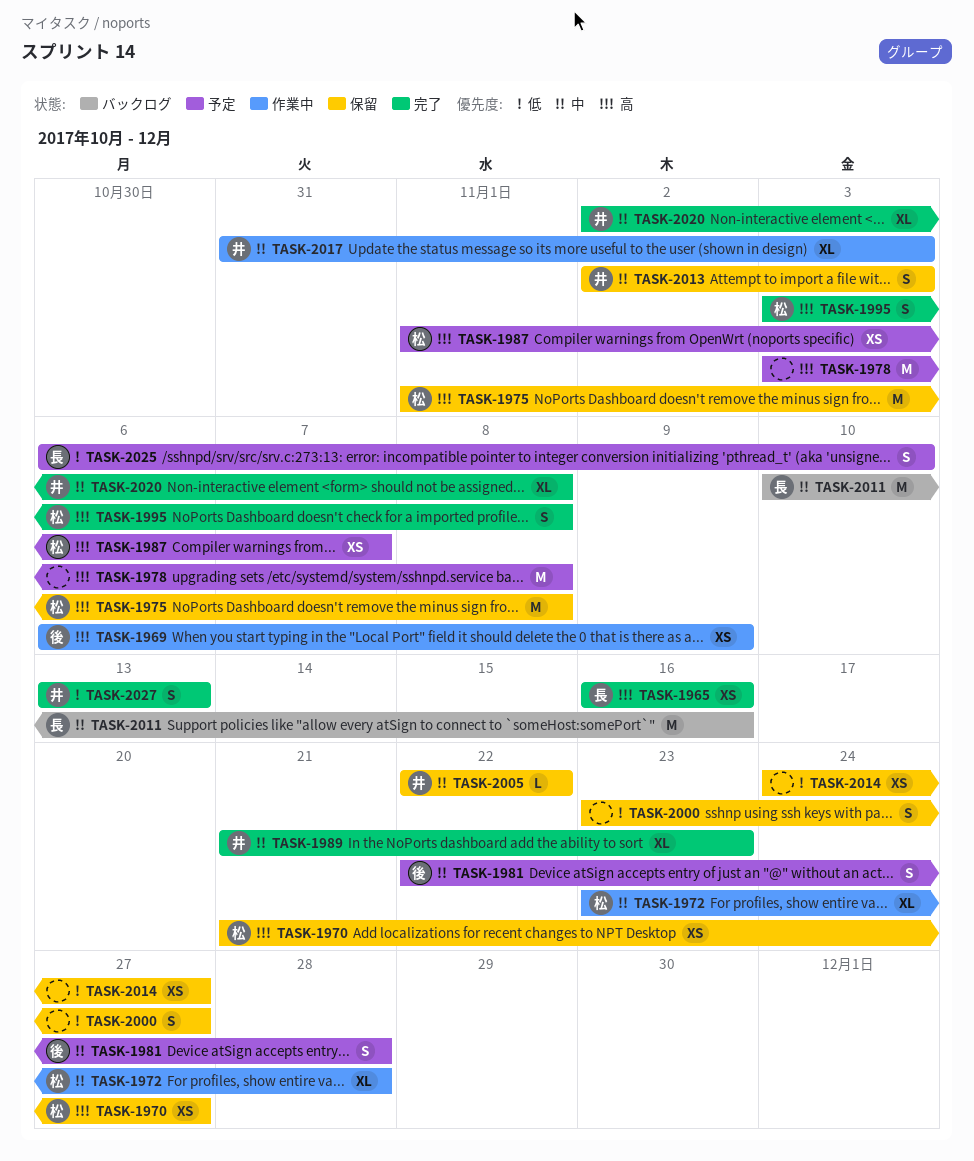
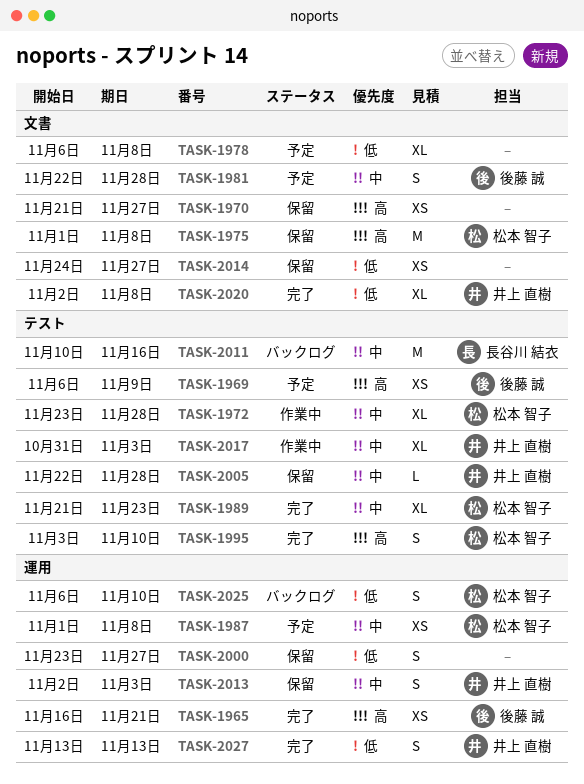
TASK-1965, owner: 長谷川 結衣 -> 後藤 誠
TASK-1965, due: Nov 16 -> Nov 21
TASK-1969, status: 作業中 -> 予定
TASK-1970, owner: 松本 智子 -> none
TASK-1978, priority: 高 -> 低
TASK-1978, estimate: M -> XL
TASK-1978, start: Nov 3 -> Nov 6
TASK-1987, priority: 高 -> 中
TASK-1987, due: Nov 7 -> Nov 8
TASK-1989, owner: 井上 直樹 -> 松本 智子
TASK-1995, due: Nov 8 -> Nov 10
TASK-2005, due: Nov 22 -> Nov 28
TASK-2020, priority: 中 -> 低
TASK-2025, status: 予定 -> バックログ
TASK-2025, owner: 長谷川 結衣 -> 松本 智子

